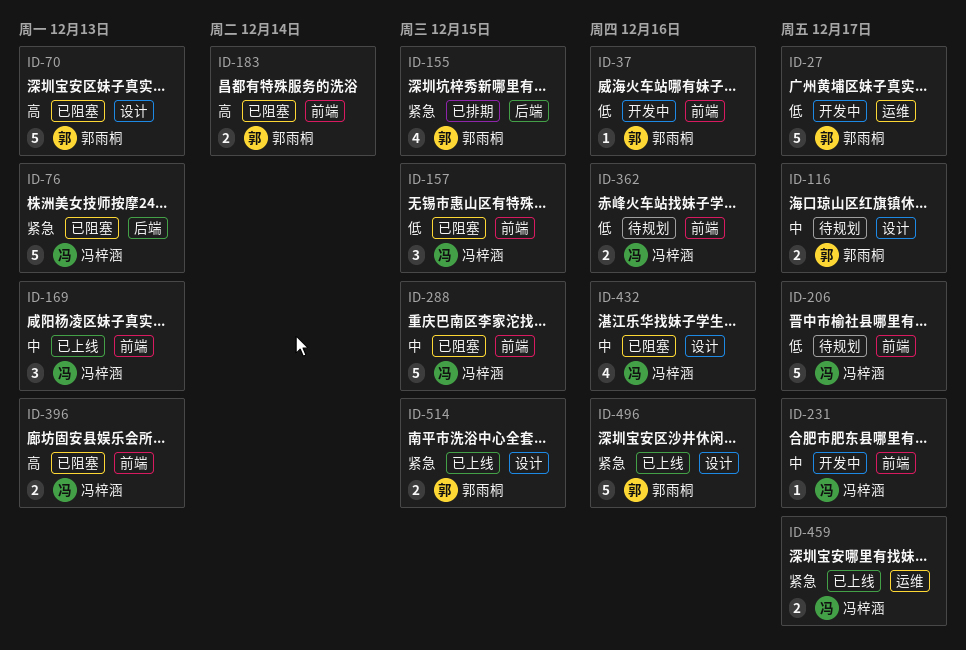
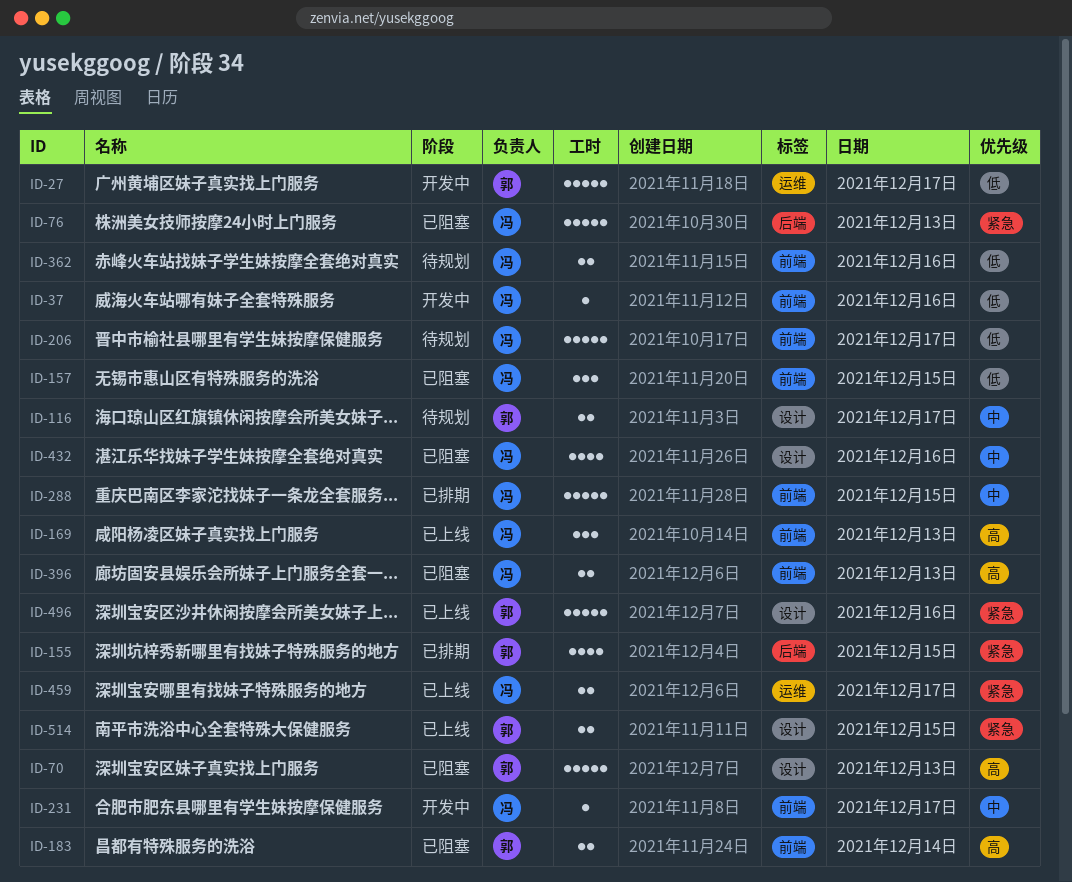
ID-37, owner: 郭雨桐 -> 冯梓涵
ID-169, priority: 中 -> 高
ID-288, status: 已阻塞 -> 已排期

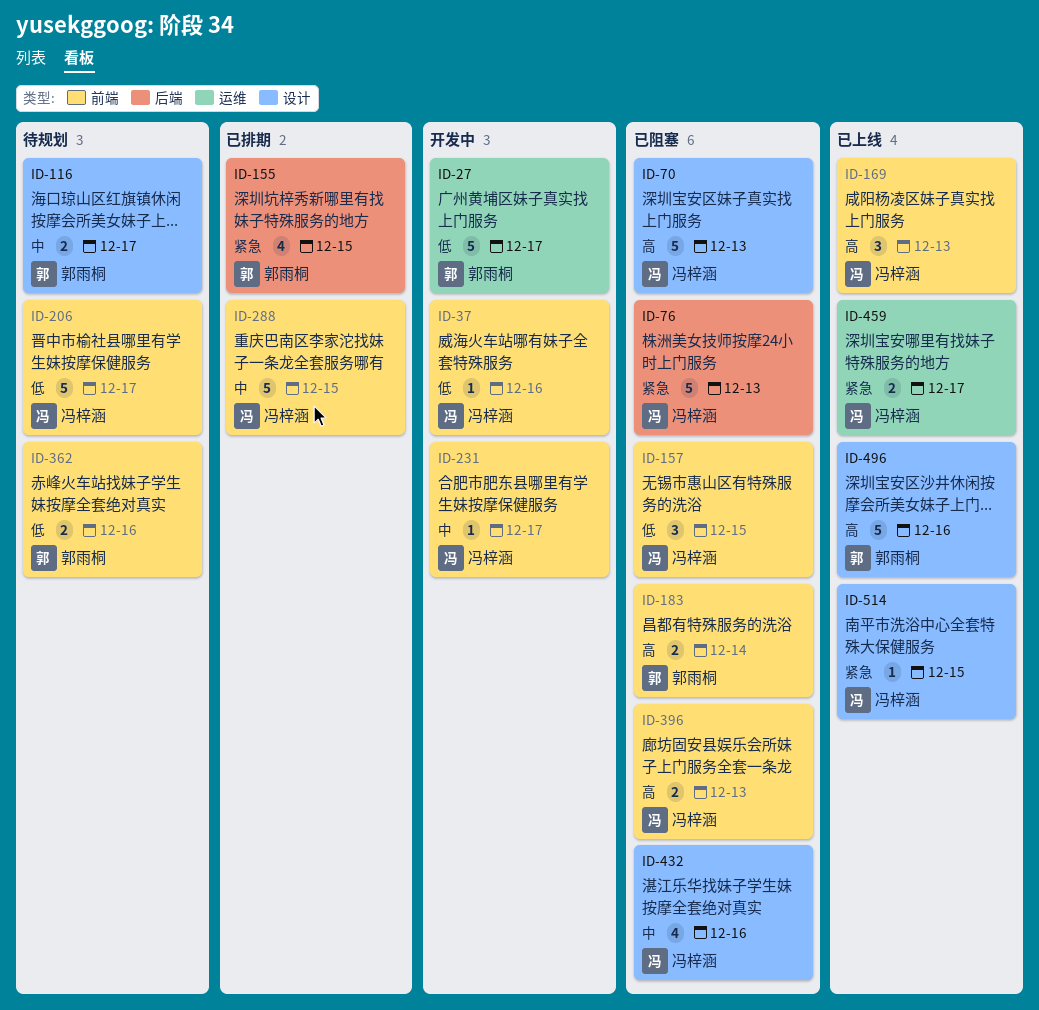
ID-70, owner: 郭雨桐 -> 冯梓涵
ID-362, owner: 冯梓涵 -> 郭雨桐
ID-496, priority: 紧急 -> 高
ID-514, owner: 郭雨桐 -> 冯梓涵
ID-514, estimate: 2 -> 1

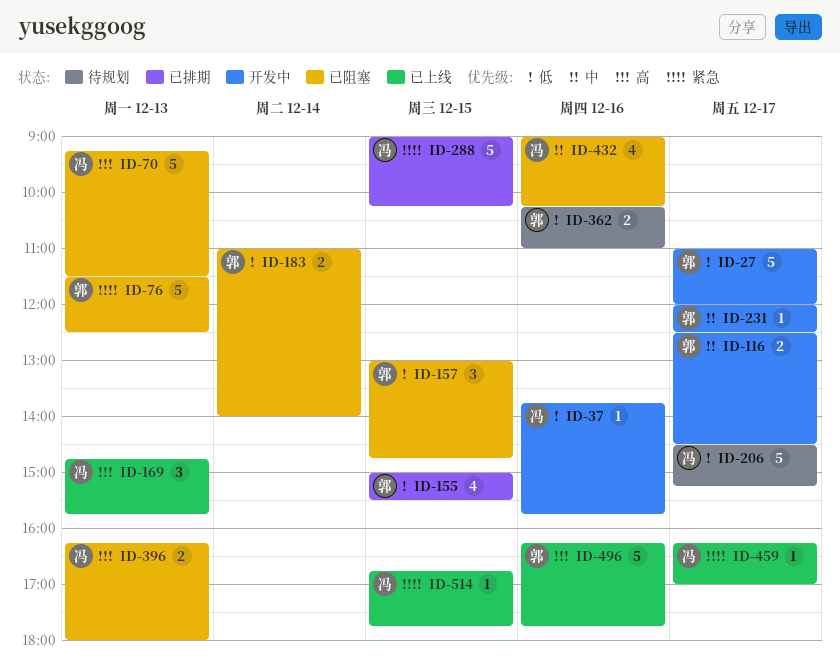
ID-76, owner: 冯梓涵 -> 郭雨桐
ID-116, status: 待规划 -> 开发中
ID-155, priority: 紧急 -> 低
ID-157, owner: 冯梓涵 -> 郭雨桐
ID-183, priority: 高 -> 低
ID-231, owner: 冯梓涵 -> 郭雨桐
ID-288, priority: 中 -> 紧急
ID-459, estimate: 2 -> 1

